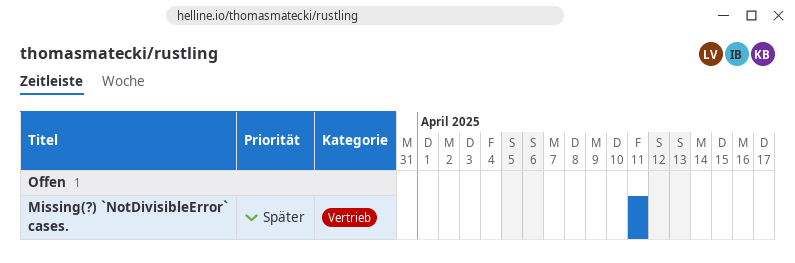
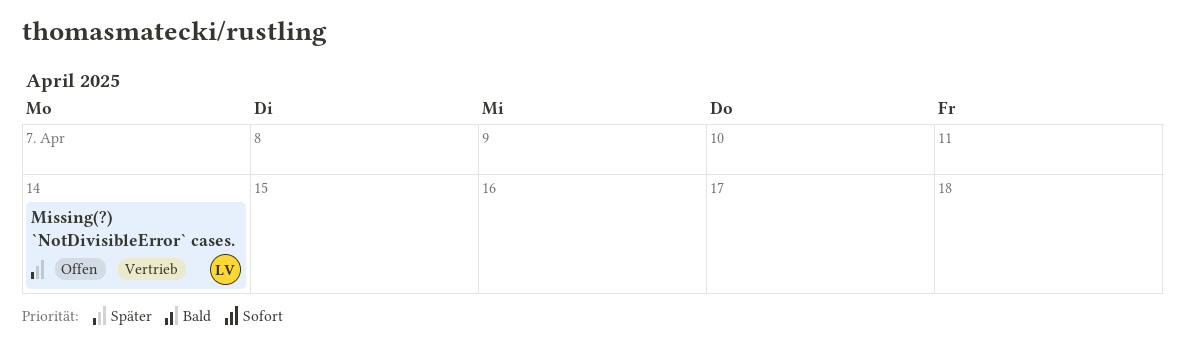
Missing(?) `NotDivisibleError` cases., due: Apr 11 -> Apr 14

